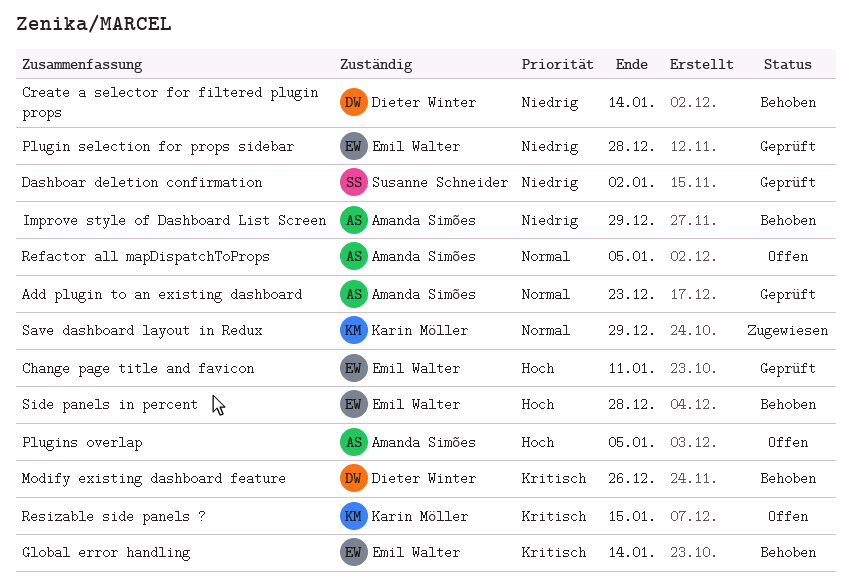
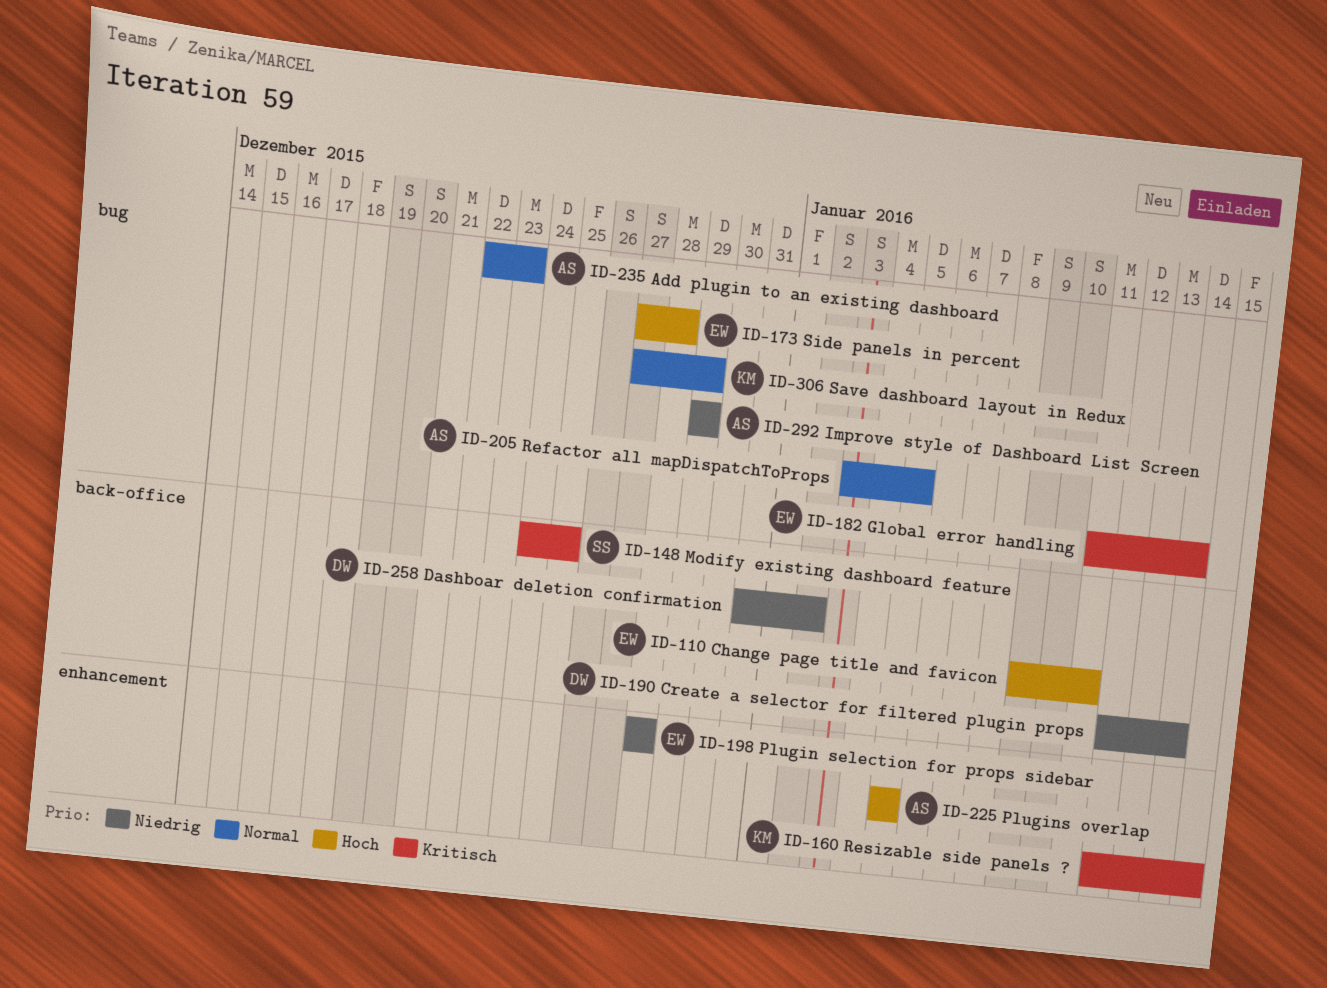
Dashboar deletion confirmation, owner: Susanne Schneider -> Dieter Winter
Modify existing dashboard feature, owner: Dieter Winter -> Susanne Schneider
Modify existing dashboard feature, due: Dec 26 -> Dec 25

